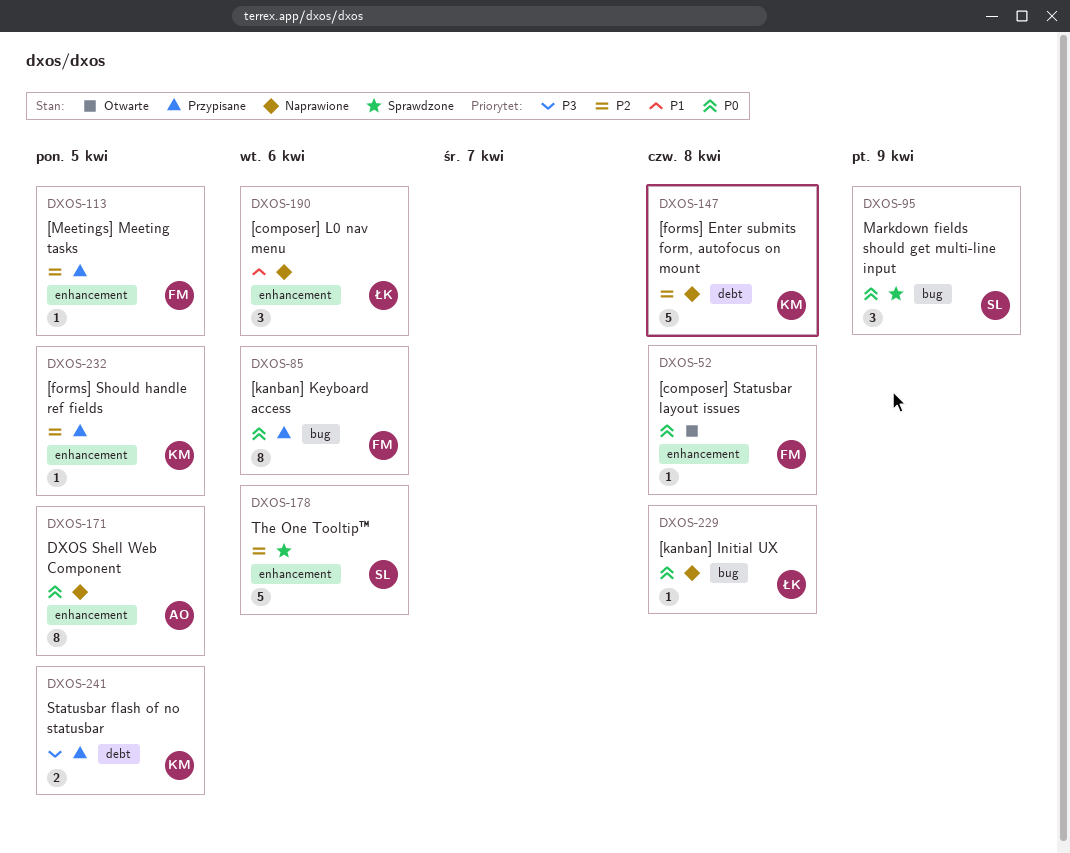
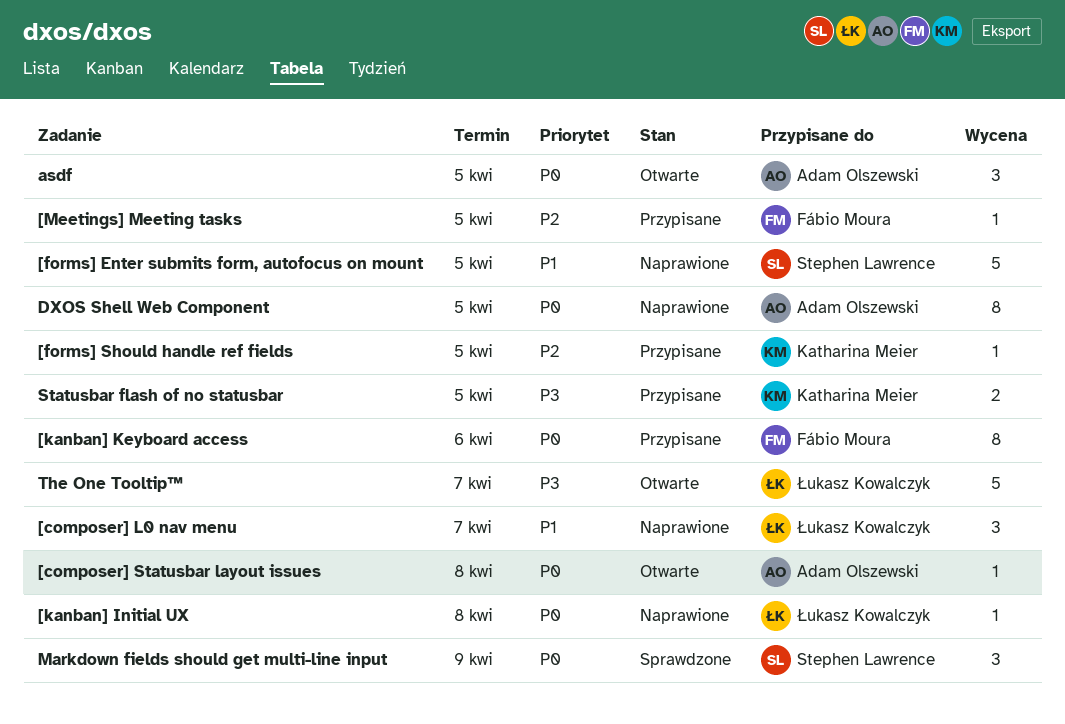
[composer] L0 nav menu, due: Apr 6 -> Apr 7
[composer] Statusbar layout issues, owner: Fábio Moura -> Adam Olszewski
[forms] Enter submits form, autofocus on mount, owner: Katharina Meier -> Stephen Lawrence
[forms] Enter submits form, autofocus on mount, priority: P2 -> P1
[forms] Enter submits form, autofocus on mount, due: Apr 8 -> Apr 5
asdf: none -> present
The One Tooltip™, status: Sprawdzone -> Otwarte
The One Tooltip™, owner: Stephen Lawrence -> Łukasz Kowalczyk
The One Tooltip™, priority: P2 -> P3
The One Tooltip™, due: Apr 6 -> Apr 7

